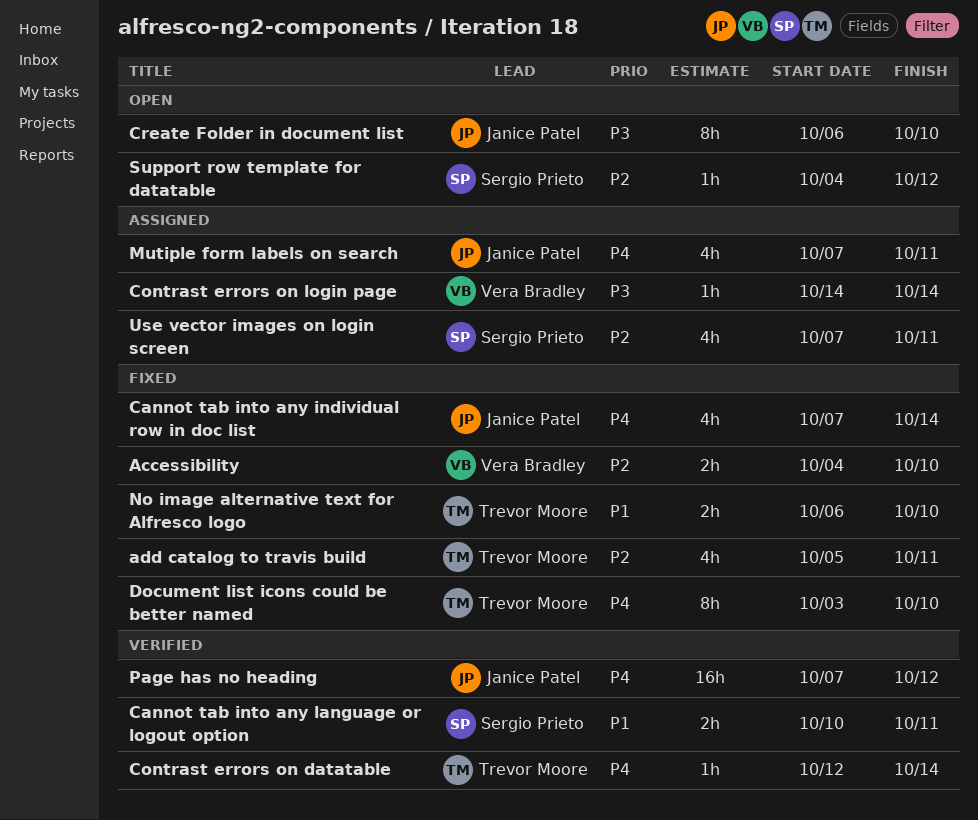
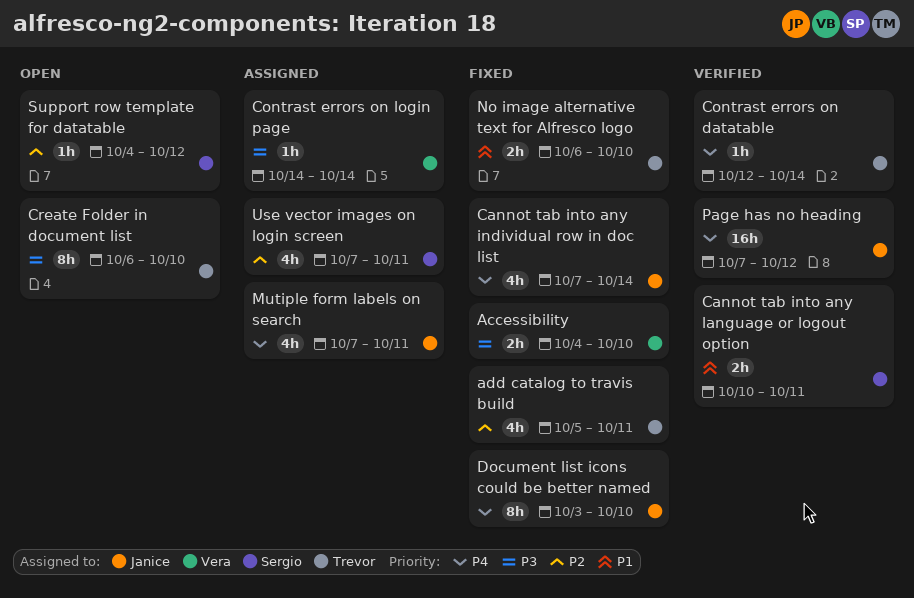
Accessibility, priority: P2 -> P3
Create Folder in document list, owner: Janice Patel -> Trevor Moore
Document list icons could be better named, owner: Trevor Moore -> Janice Patel

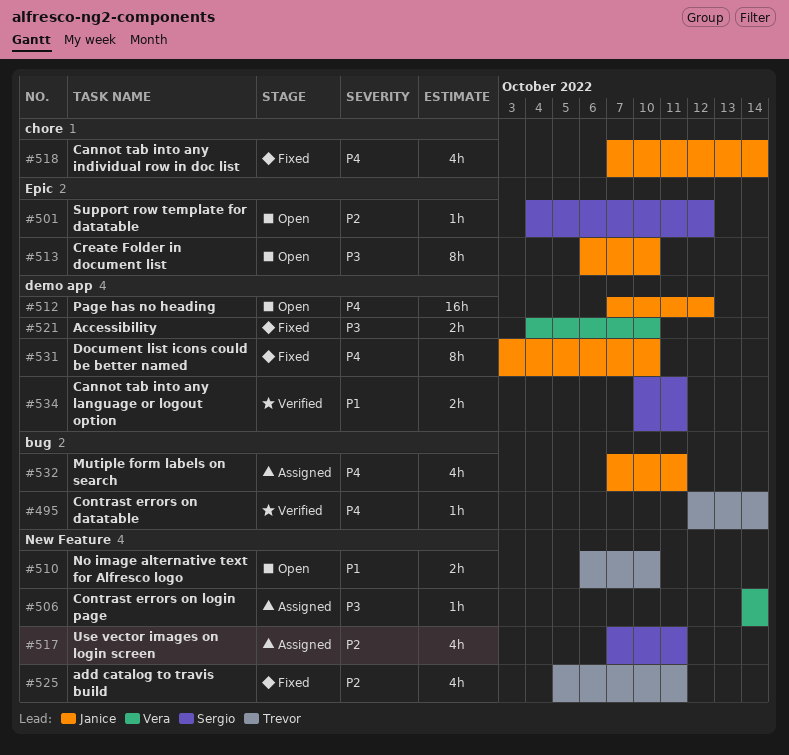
Create Folder in document list, owner: Trevor -> Janice
No image alternative text for Alfresco logo, status: Fixed -> Open
Page has no heading, status: Verified -> Open

